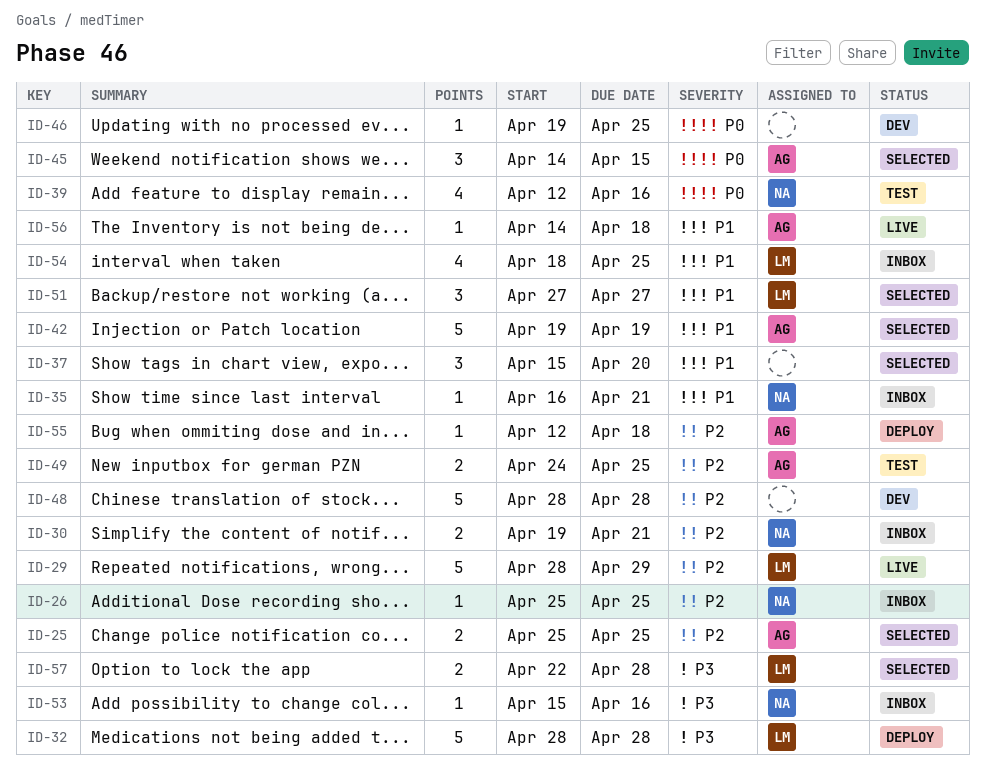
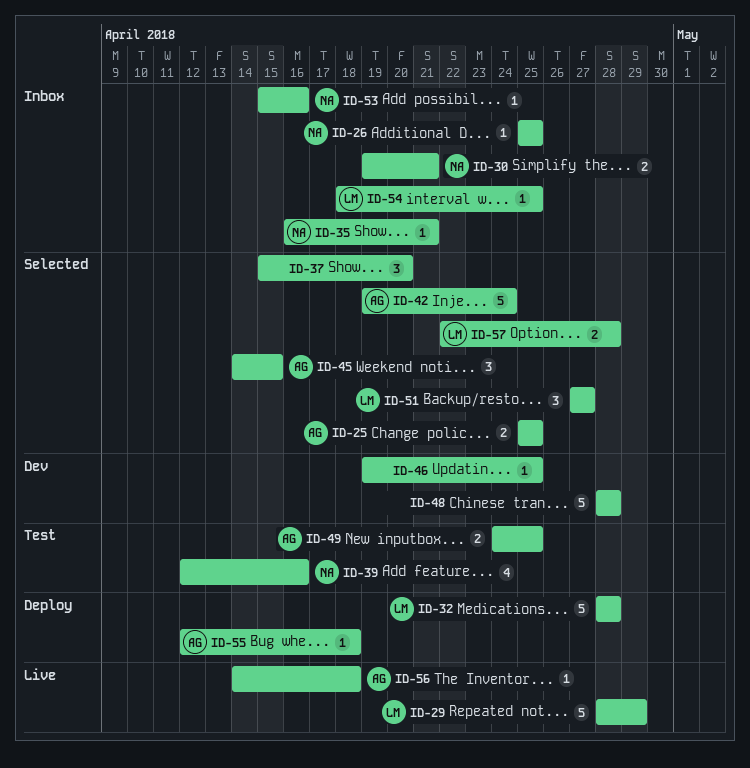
ID-42, due: Apr 19 -> Apr 24
ID-54, estimate: 4 -> 1

